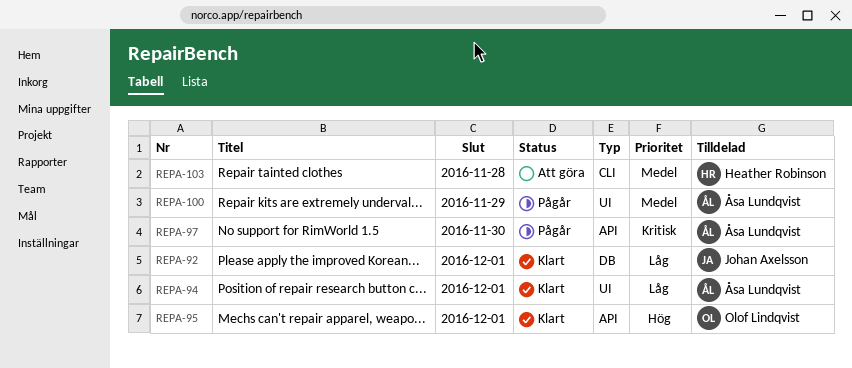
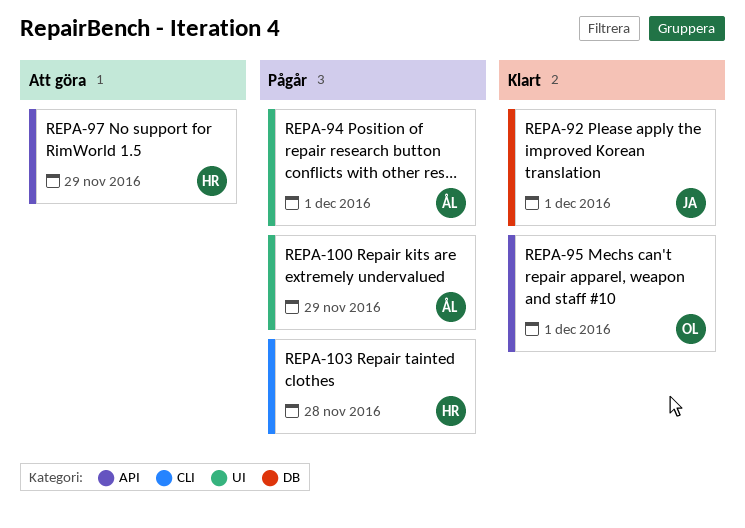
REPA-94, status: Klart -> Pågår
REPA-97, status: Pågår -> Att göra
REPA-97, owner: Åsa Lundqvist -> Heather Robinson
REPA-97, due: Nov 30 -> Nov 29
REPA-103, status: Att göra -> Pågår

